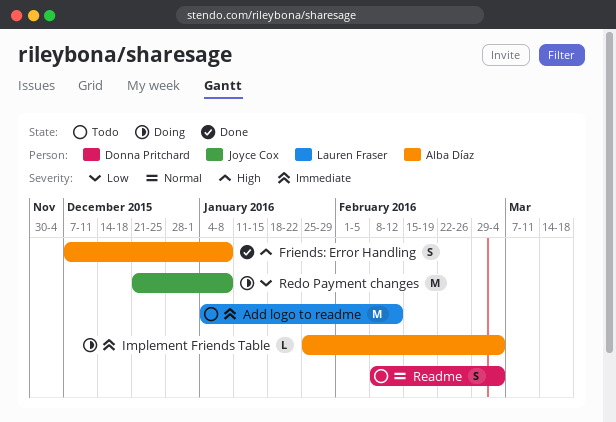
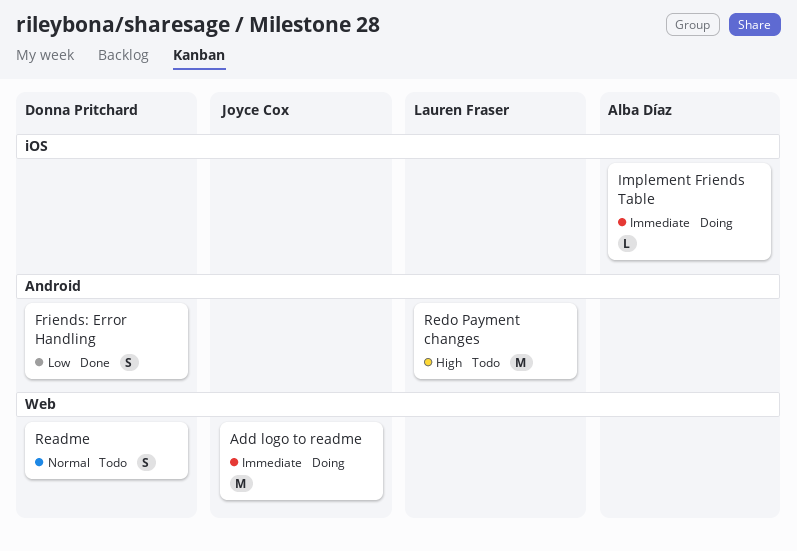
Add logo to readme, status: Todo -> Doing
Add logo to readme, owner: Lauren Fraser -> Joyce Cox
Friends: Error Handling, owner: Alba Díaz -> Donna Pritchard
Friends: Error Handling, priority: High -> Low
Redo Payment changes, status: Doing -> Todo
Redo Payment changes, owner: Joyce Cox -> Lauren Fraser
Redo Payment changes, priority: Low -> High

